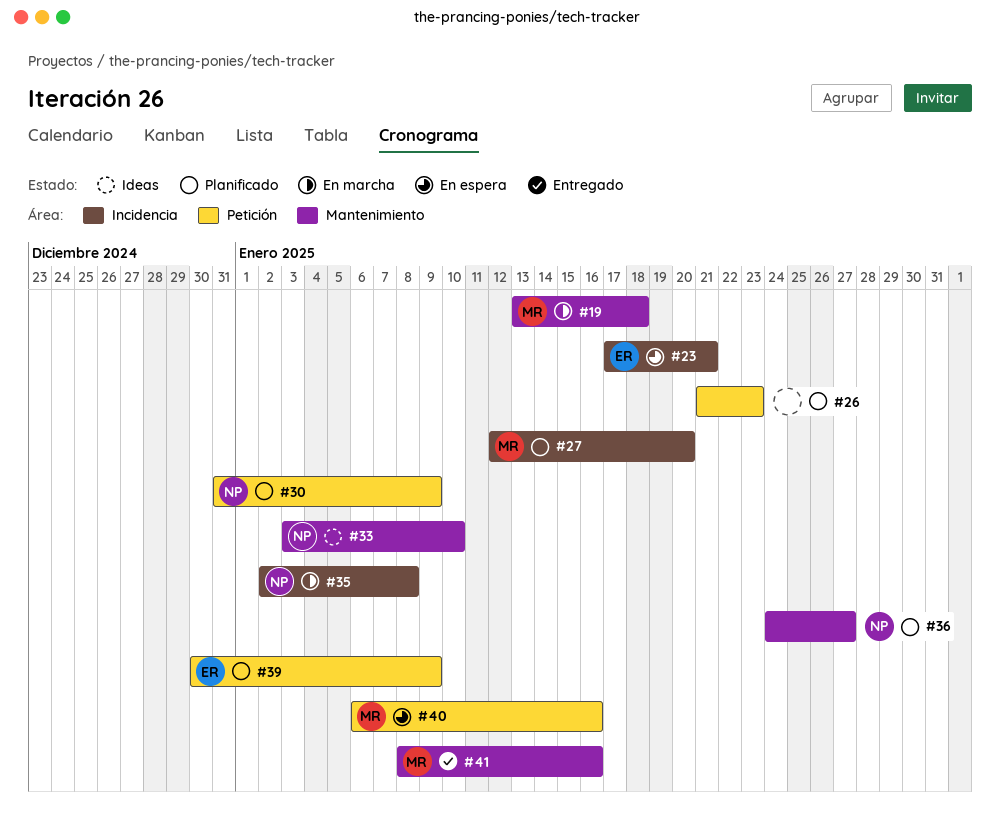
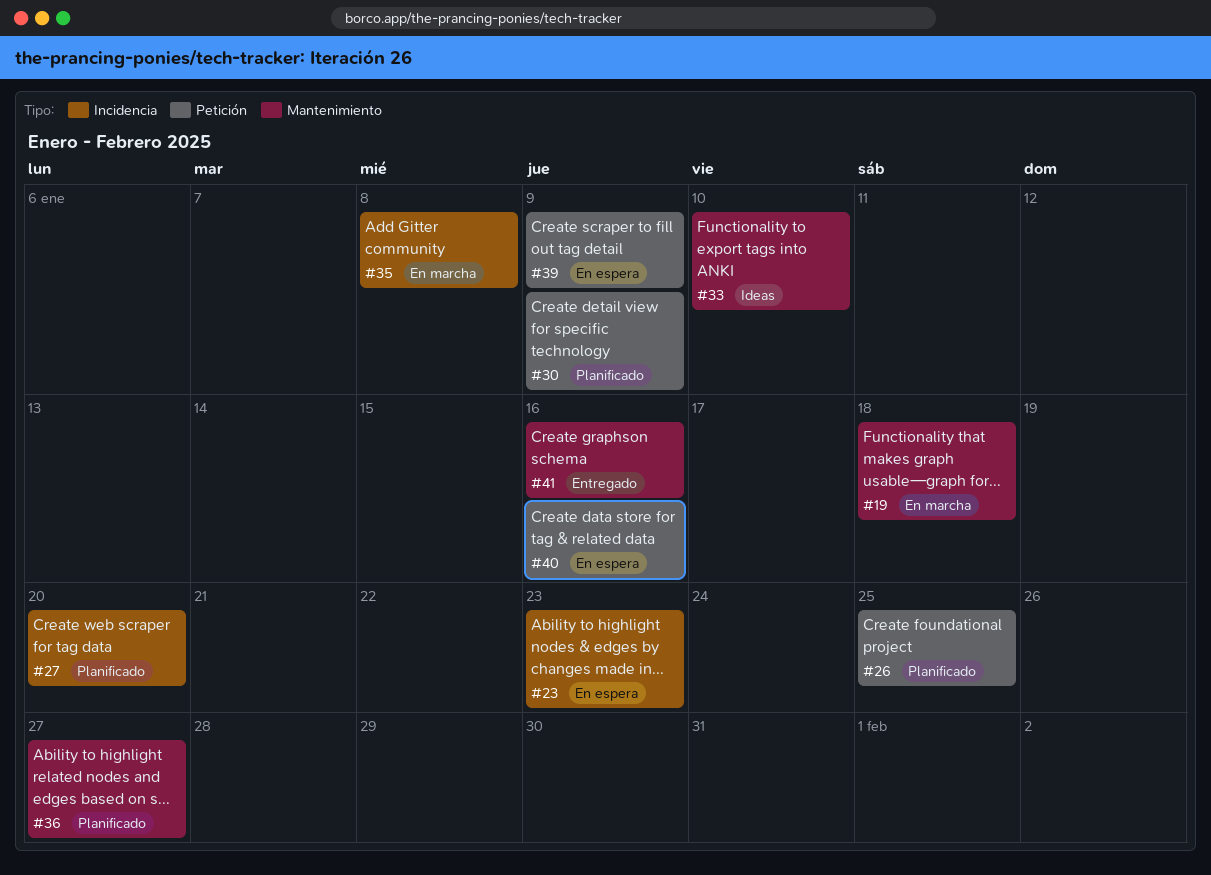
#23, due: Jan 21 -> Jan 23
#26, due: Jan 23 -> Jan 25
#39, status: Planificado -> En espera

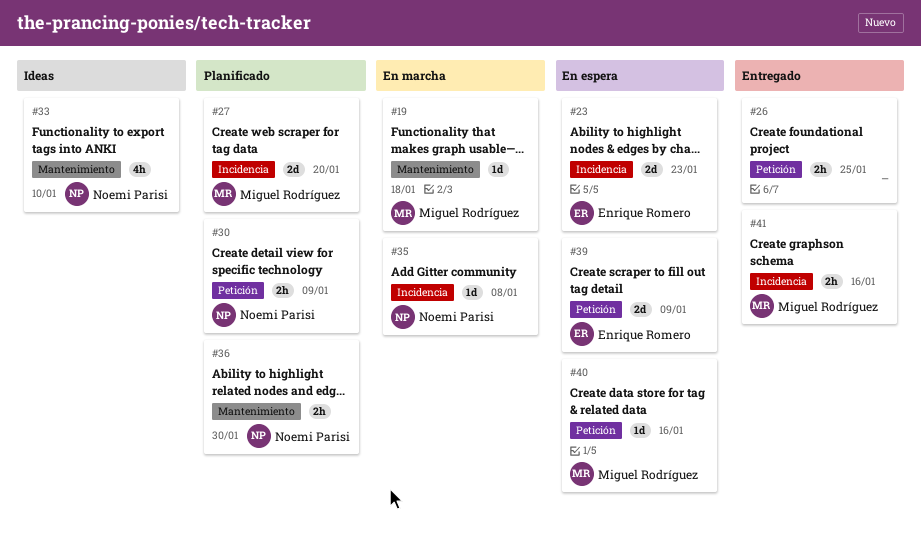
#26, status: Planificado -> Entregado
#36, due: Jan 27 -> Jan 30
#41, label: Mantenimiento -> Incidencia

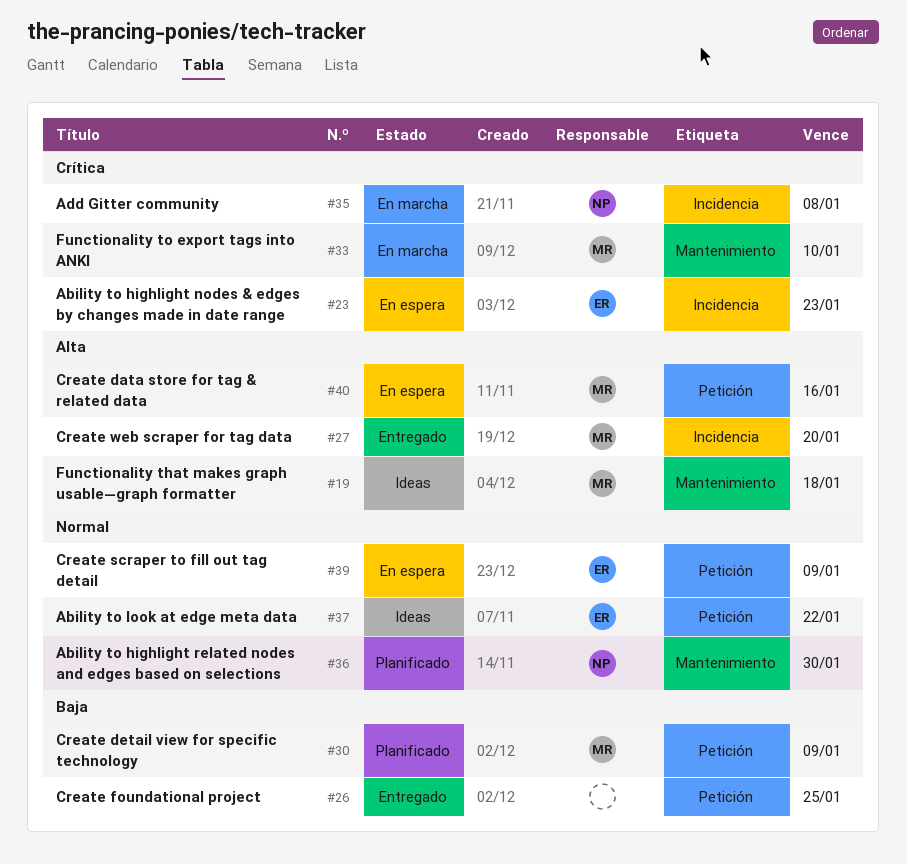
#19, status: En marcha -> Ideas
#27, status: Planificado -> Entregado
#30, owner: Noemi Parisi -> Miguel Rodríguez
#33, status: Ideas -> En marcha
#33, owner: Noemi Parisi -> Miguel Rodríguez
#37: none -> present
#41: present -> none

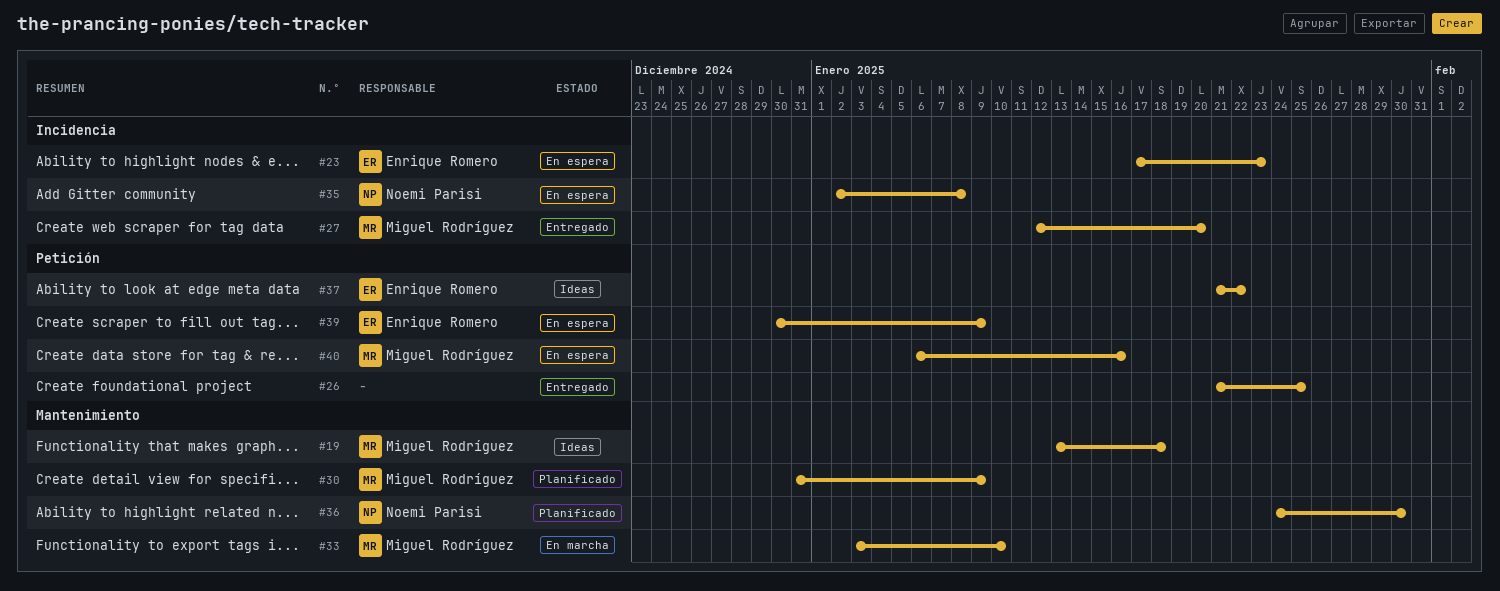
#30, label: Petición -> Mantenimiento
#35, status: En marcha -> En espera

